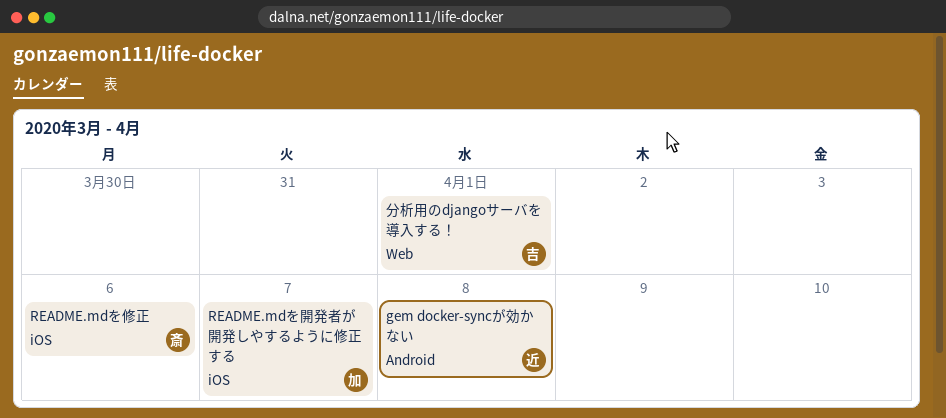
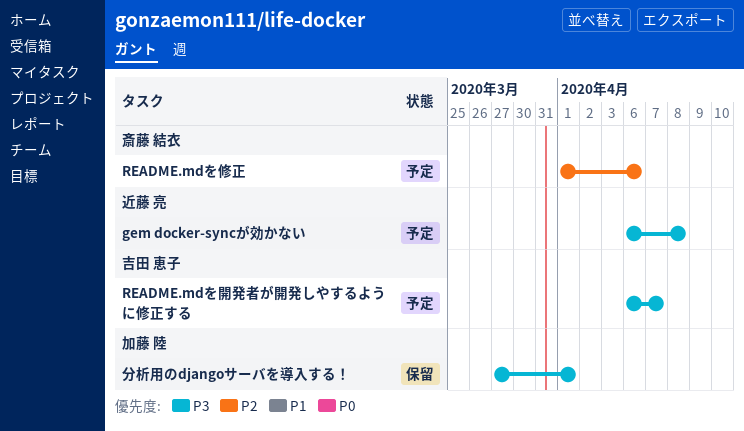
README.mdを開発者が開発しやするように修正する, owner: 加藤 陸 -> 吉田 恵子
分析用のdjangoサーバを導入する！, owner: 吉田 恵子 -> 加藤 陸

